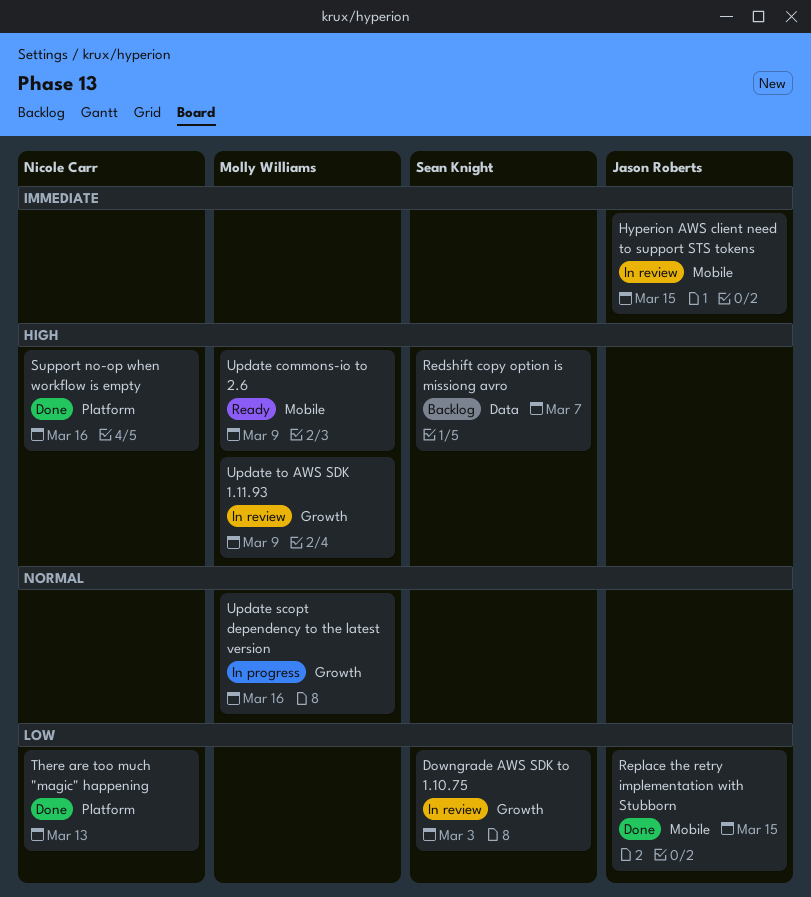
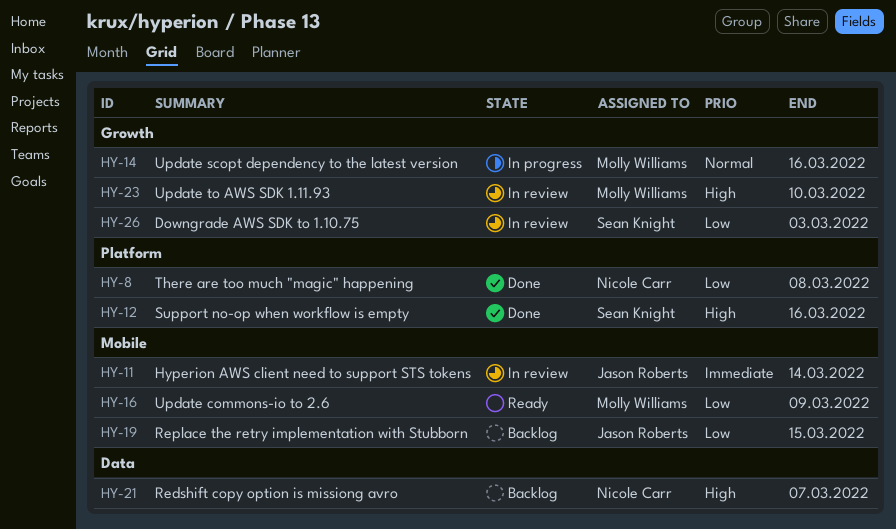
Hyperion AWS client need to support STS tokens, due: Mar 15 -> Mar 14
Redshift copy option is missiong avro, owner: Sean Knight -> Nicole Carr
Replace the retry implementation with Stubborn, status: Done -> Backlog
Support no-op when workflow is empty, owner: Nicole Carr -> Sean Knight
There are too much "magic" happening, due: Mar 13 -> Mar 8
Update commons-io to 2.6, priority: High -> Low
Update to AWS SDK 1.11.93, due: Mar 9 -> Mar 10

